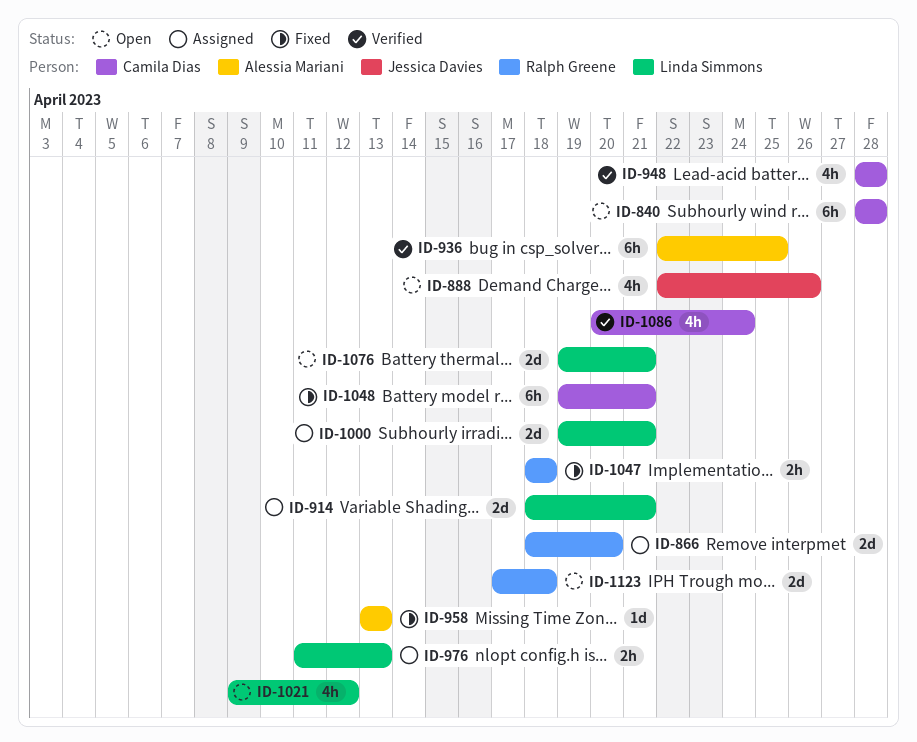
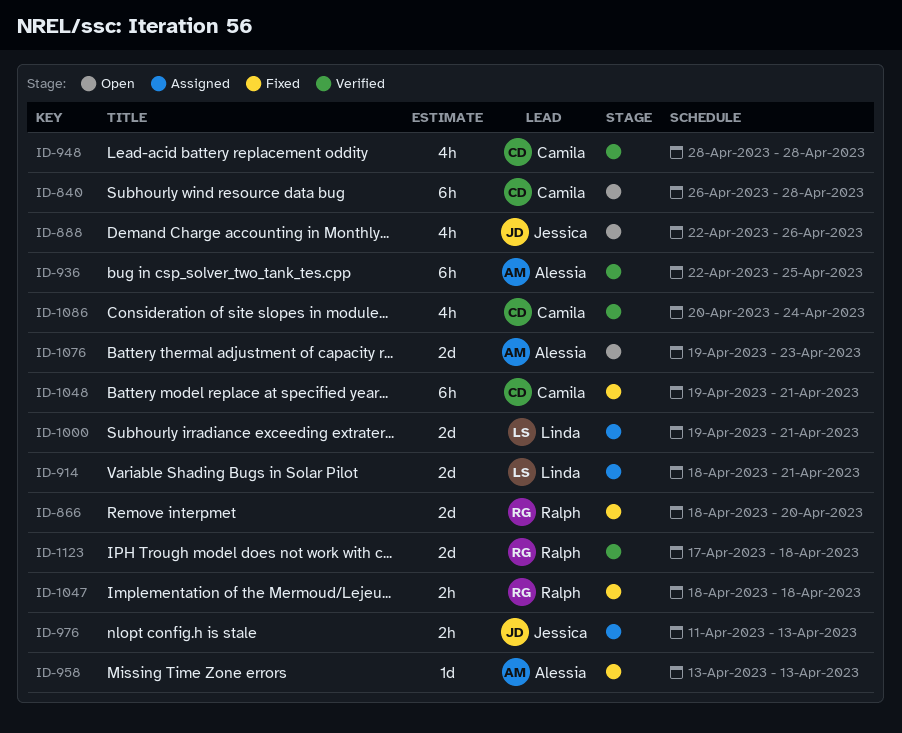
ID-840, start: Apr 28 -> Apr 26
ID-866, status: Assigned -> Fixed
ID-976, owner: Linda Simmons -> Jessica Davies
ID-1021: present -> none
ID-1076, owner: Linda Simmons -> Alessia Mariani
ID-1076, due: Apr 21 -> Apr 23
ID-1123, status: Open -> Verified

